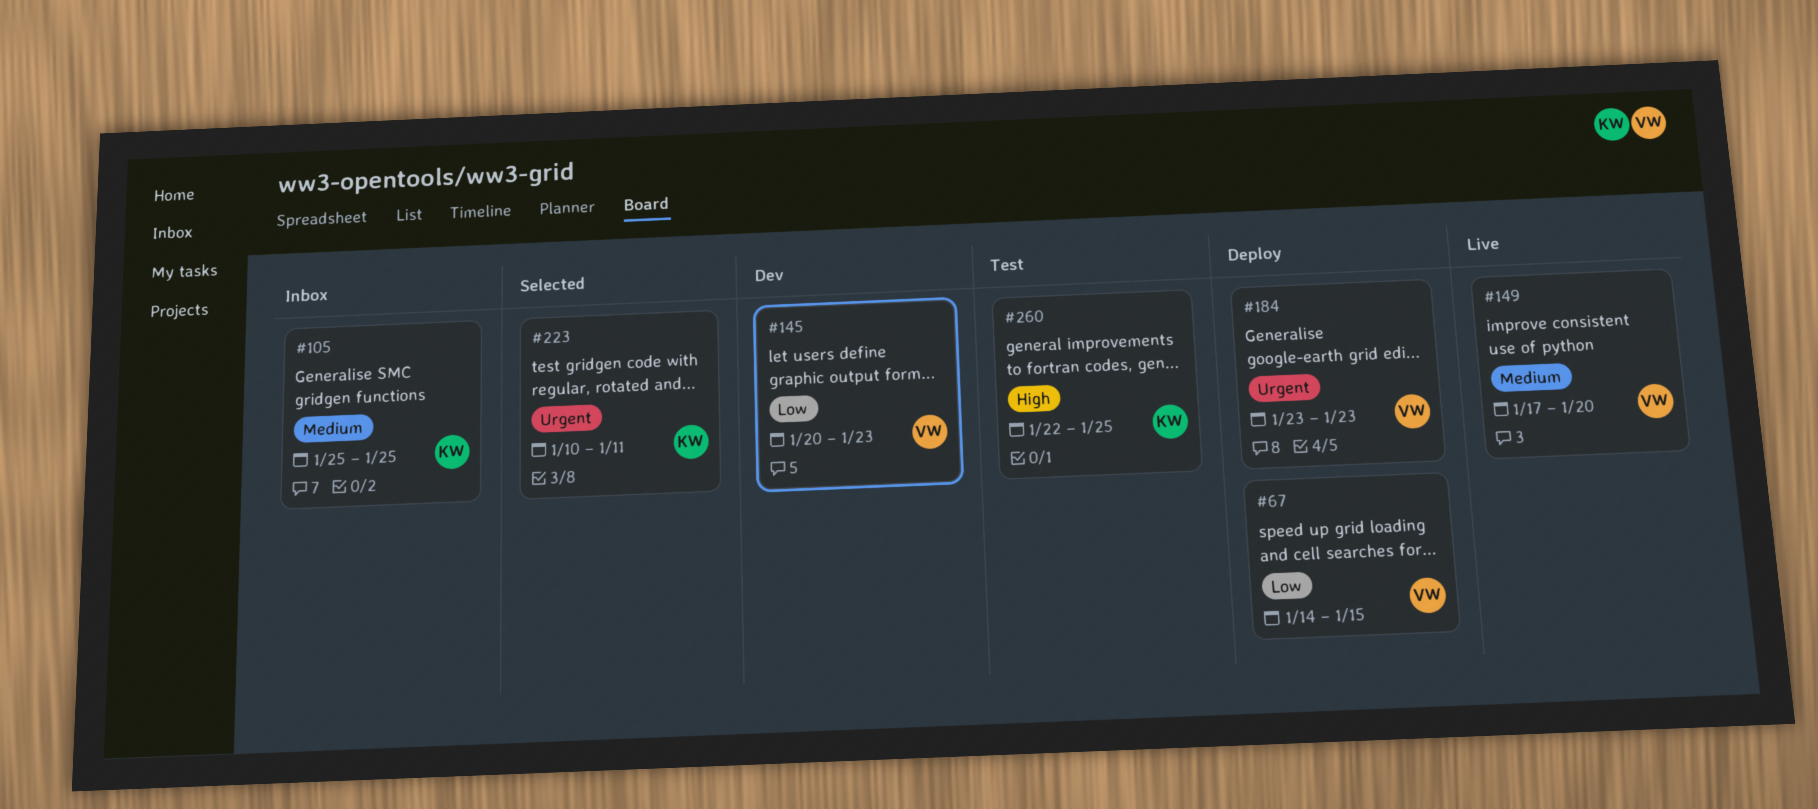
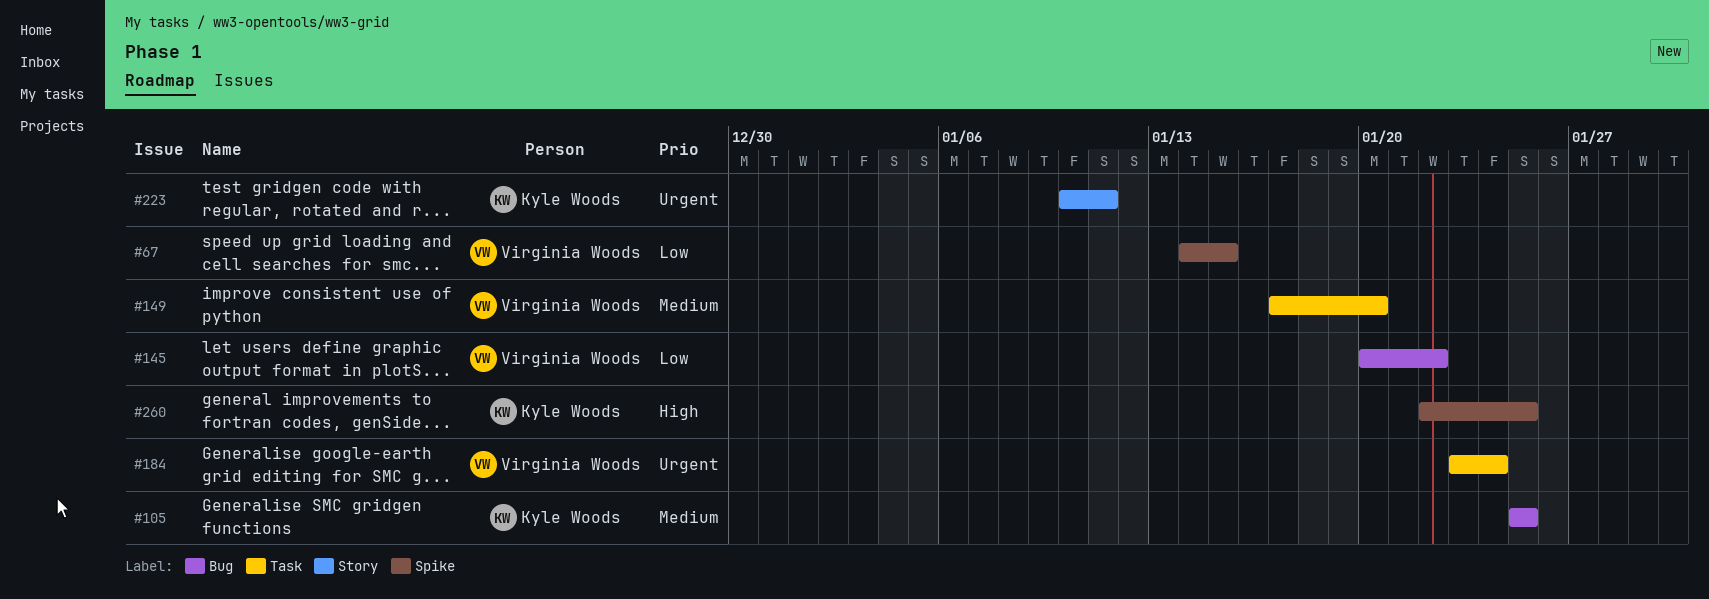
#145, due: Jan 23 -> Jan 22
#184, due: Jan 23 -> Jan 24

